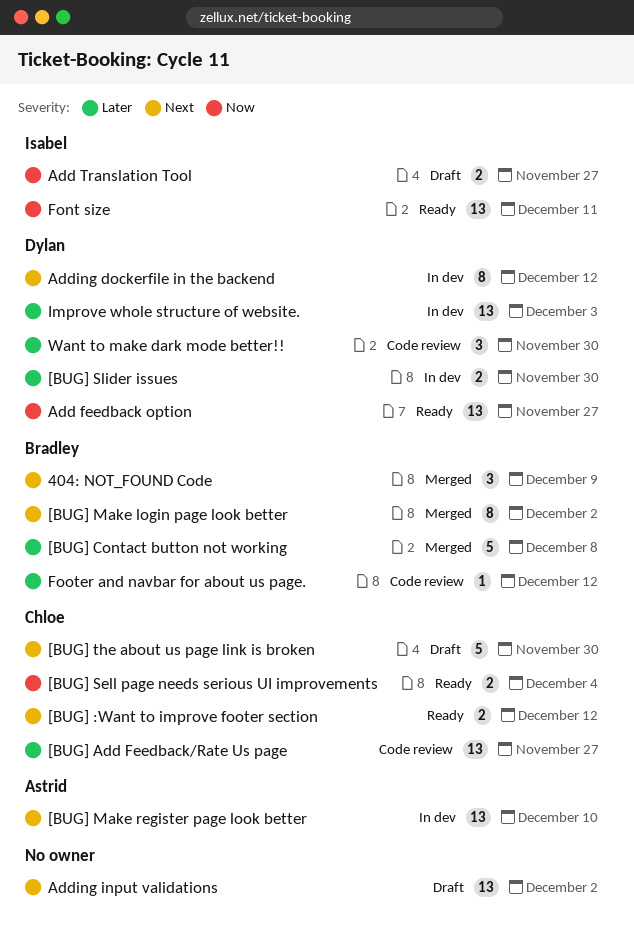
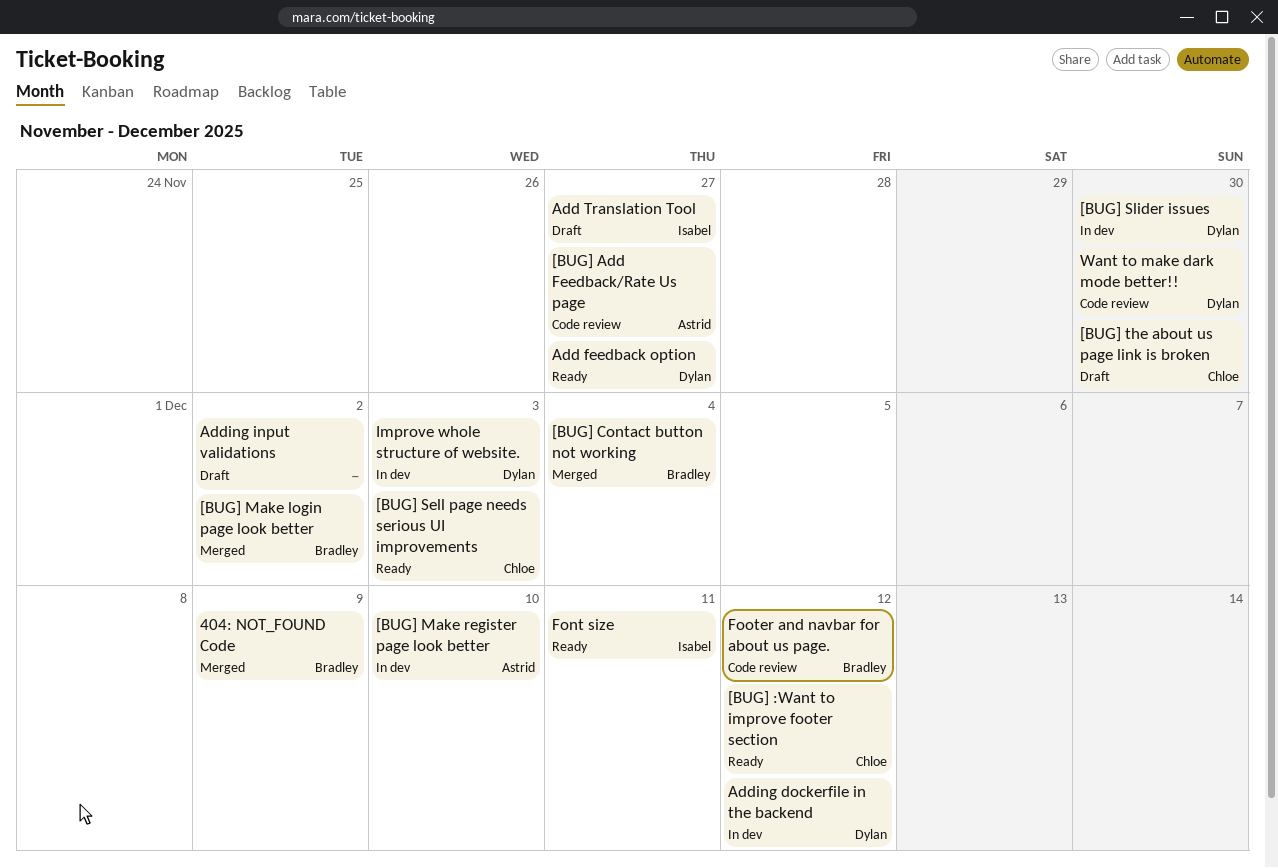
[BUG] Add Feedback/Rate Us page, owner: Chloe -> Astrid
[BUG] Contact button not working, due: Dec 8 -> Dec 4
[BUG] Sell page needs serious UI improvements, due: Dec 4 -> Dec 3

